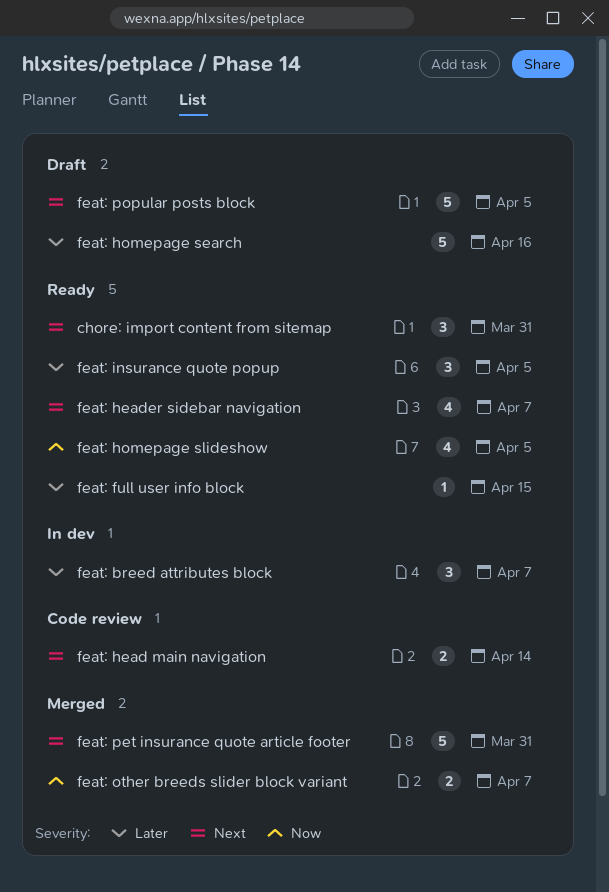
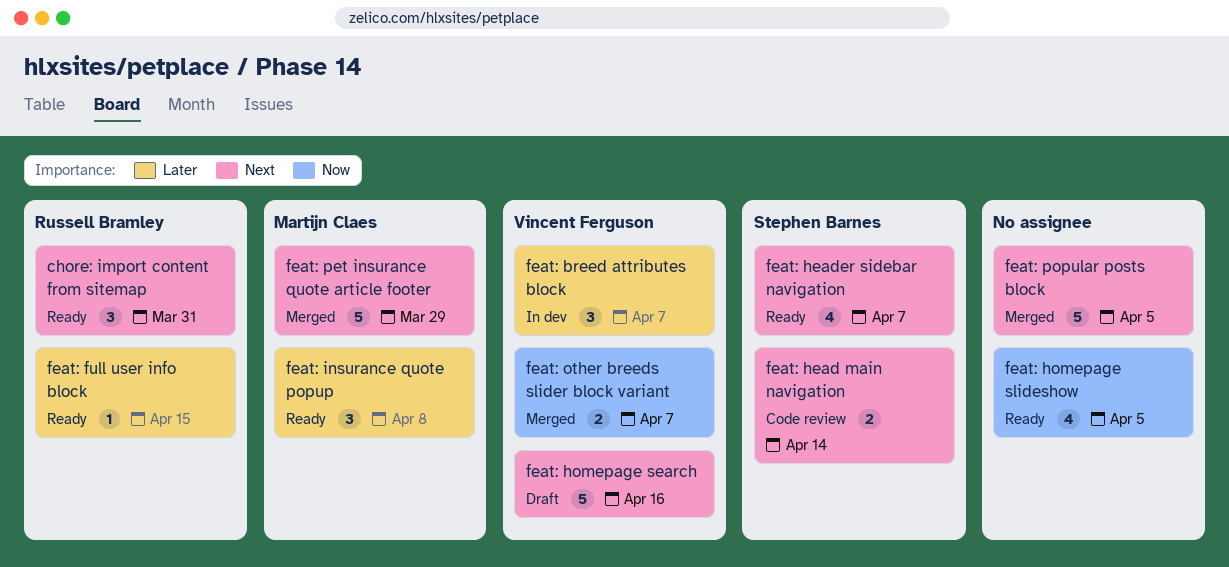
feat: homepage search, priority: Later -> Next
feat: insurance quote popup, due: Apr 5 -> Apr 8
feat: pet insurance quote article footer, due: Mar 31 -> Mar 29
feat: popular posts block, status: Draft -> Merged

